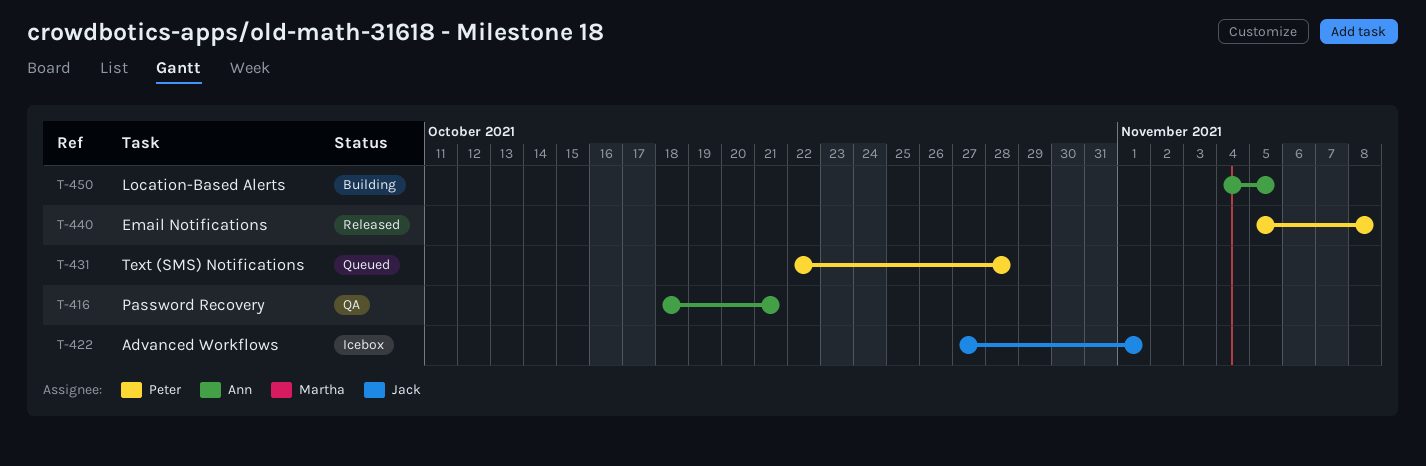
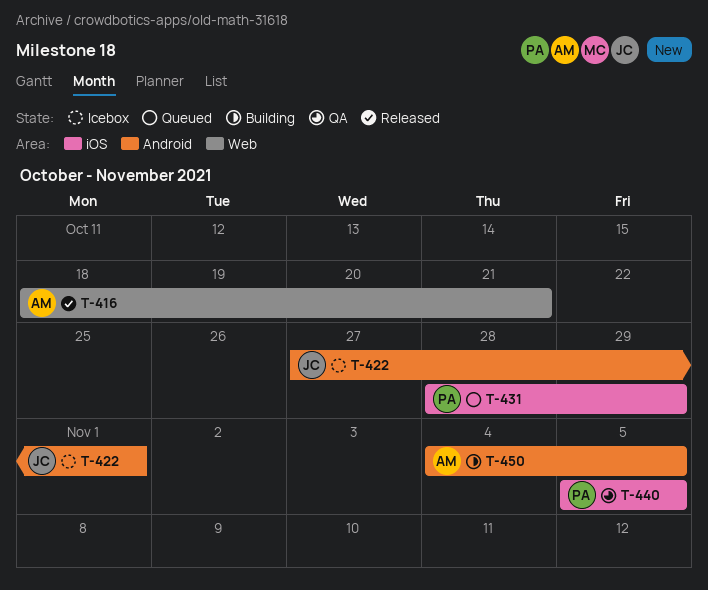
T-416, status: QA -> Released
T-431, start: Oct 22 -> Oct 28
T-431, due: Oct 28 -> Oct 29
T-440, status: Released -> QA
T-440, due: Nov 8 -> Nov 5

